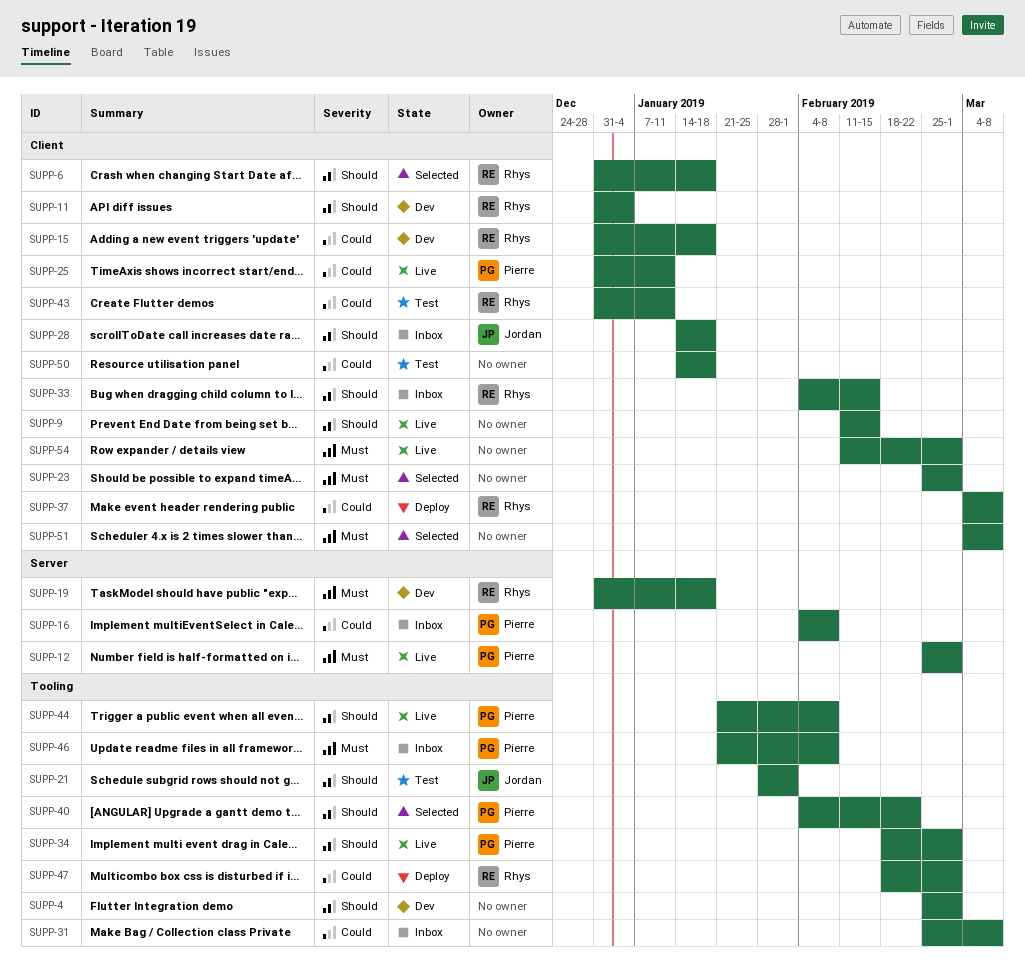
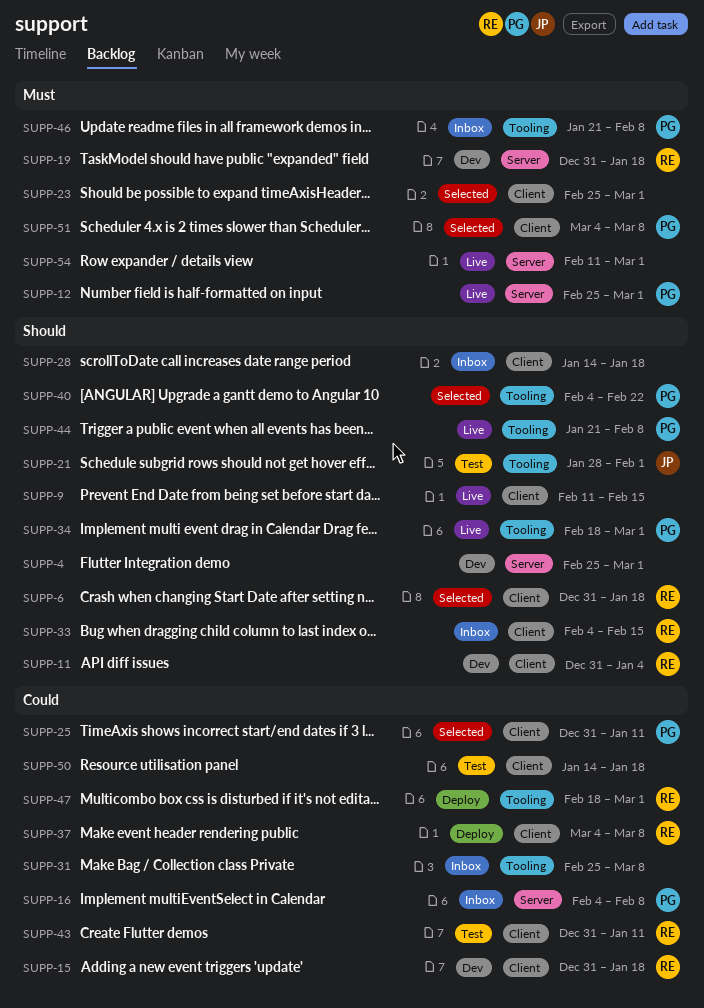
SUPP-4, label: Tooling -> Server
SUPP-25, status: Live -> Selected
SUPP-28, owner: Jordan -> none
SUPP-51, owner: none -> Pierre
SUPP-54, label: Client -> Server

